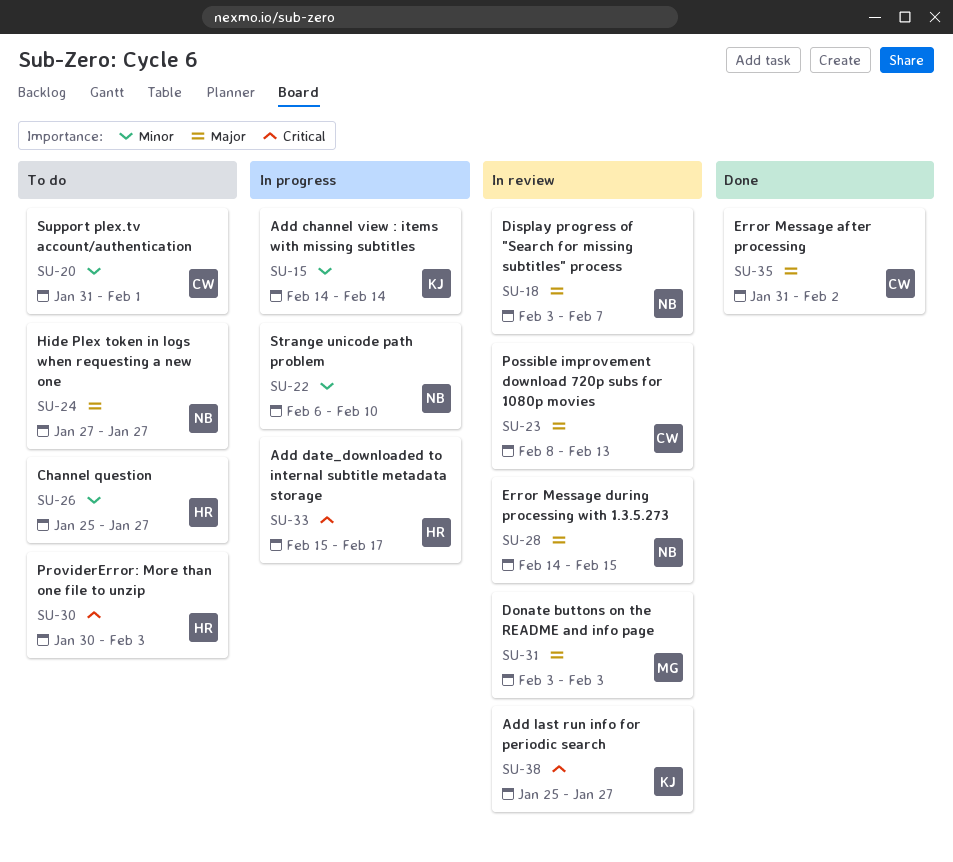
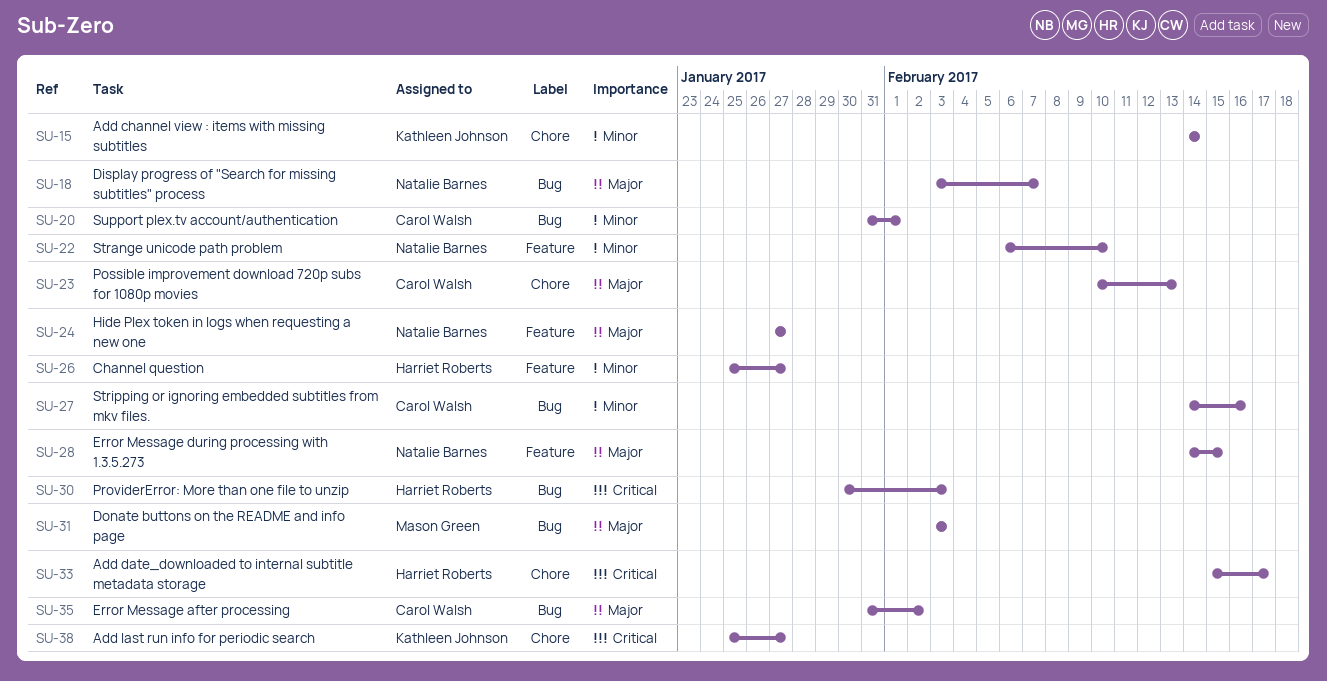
SU-23, start: Feb 8 -> Feb 10
SU-27: none -> present

